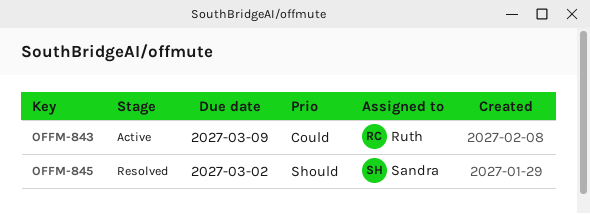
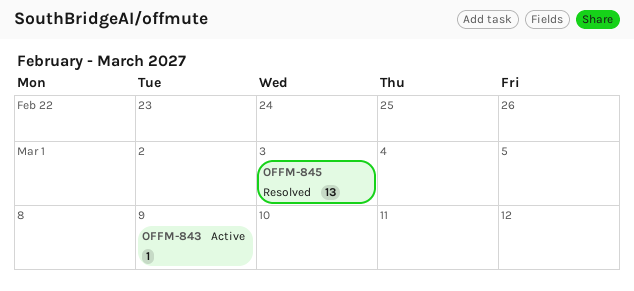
OFFM-845, due: Mar 2 -> Mar 3

